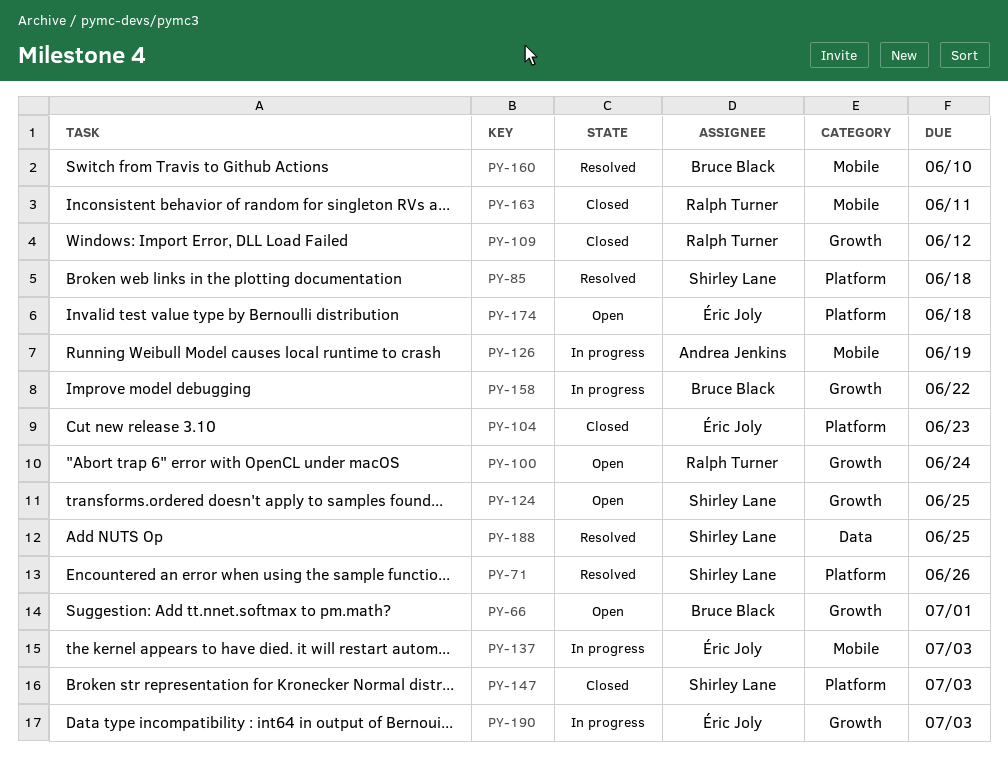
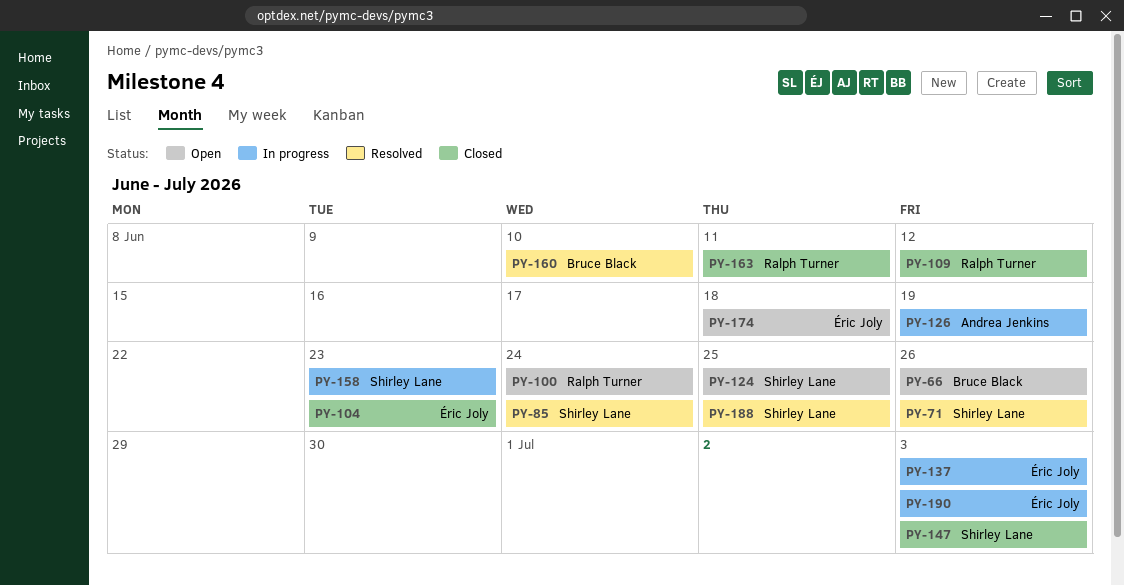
PY-66, due: Jul 1 -> Jun 26
PY-85, due: Jun 18 -> Jun 24
PY-158, owner: Bruce Black -> Shirley Lane
PY-158, due: Jun 22 -> Jun 23

